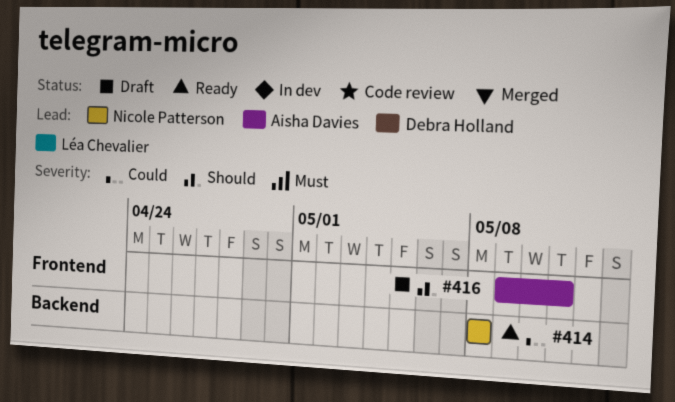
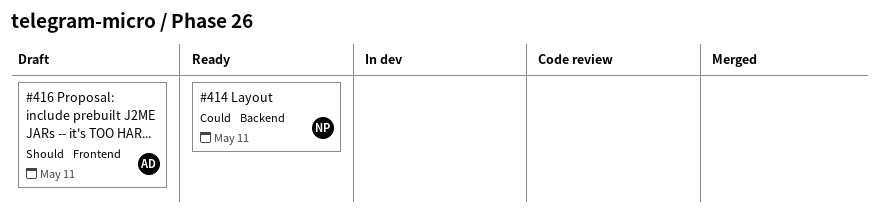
#414, due: May 8 -> May 11

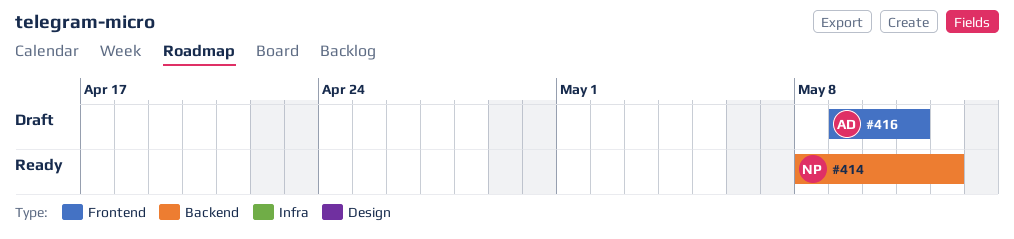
#414, due: May 11 -> May 12

